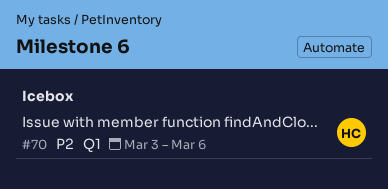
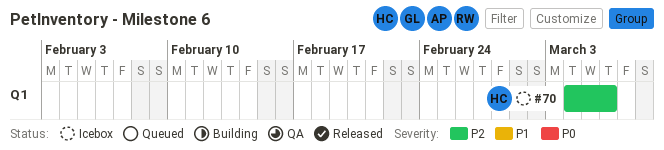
#70, start: Mar 3 -> Mar 4

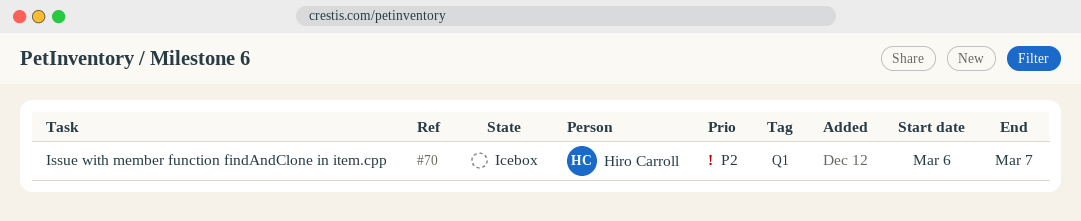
#70, start: Mar 4 -> Mar 6
#70, due: Mar 6 -> Mar 7

